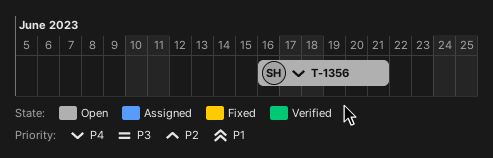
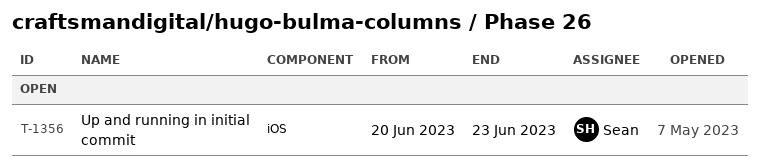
T-1356, start: Jun 16 -> Jun 20
T-1356, due: Jun 21 -> Jun 23

